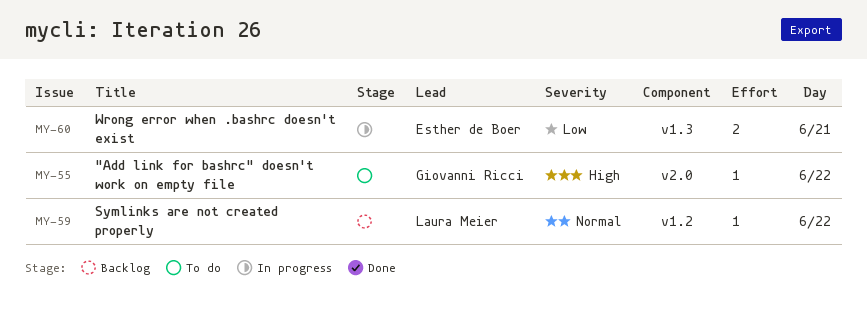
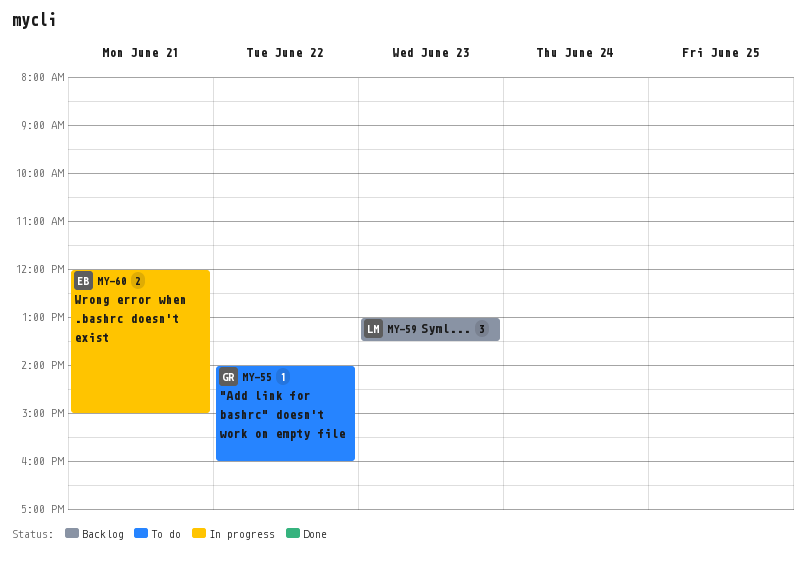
MY-59, estimate: 1 -> 3
MY-59, day: Jun 22 -> Jun 23

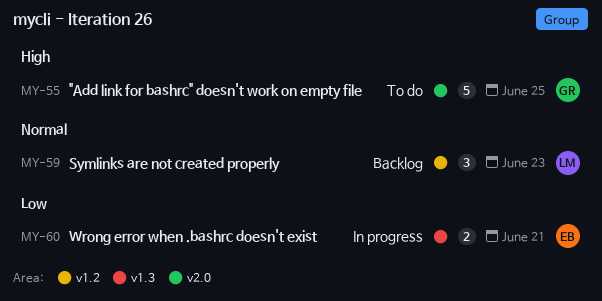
MY-55, estimate: 1 -> 5
MY-55, day: Jun 22 -> Jun 25

